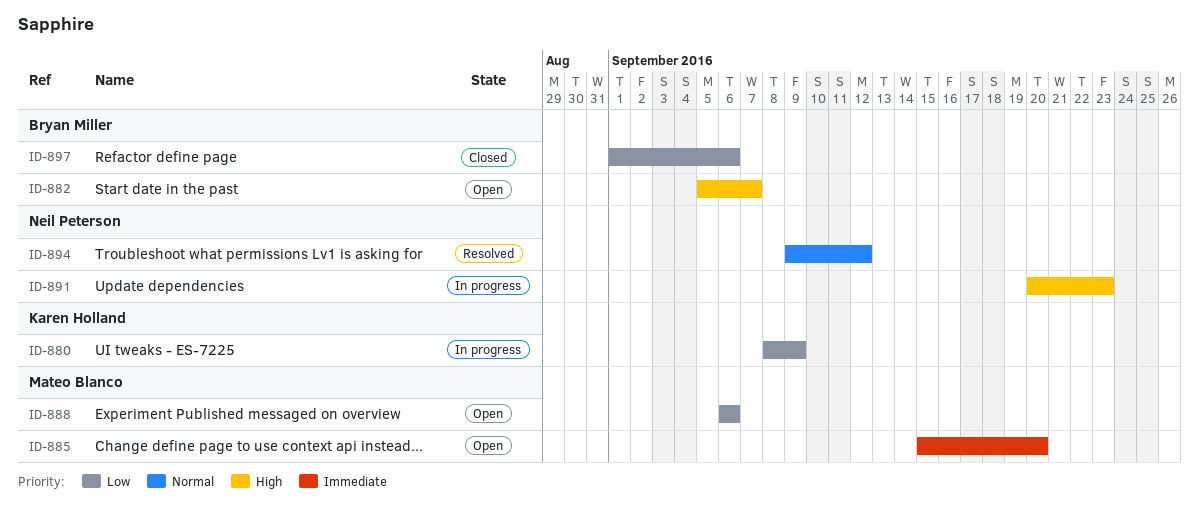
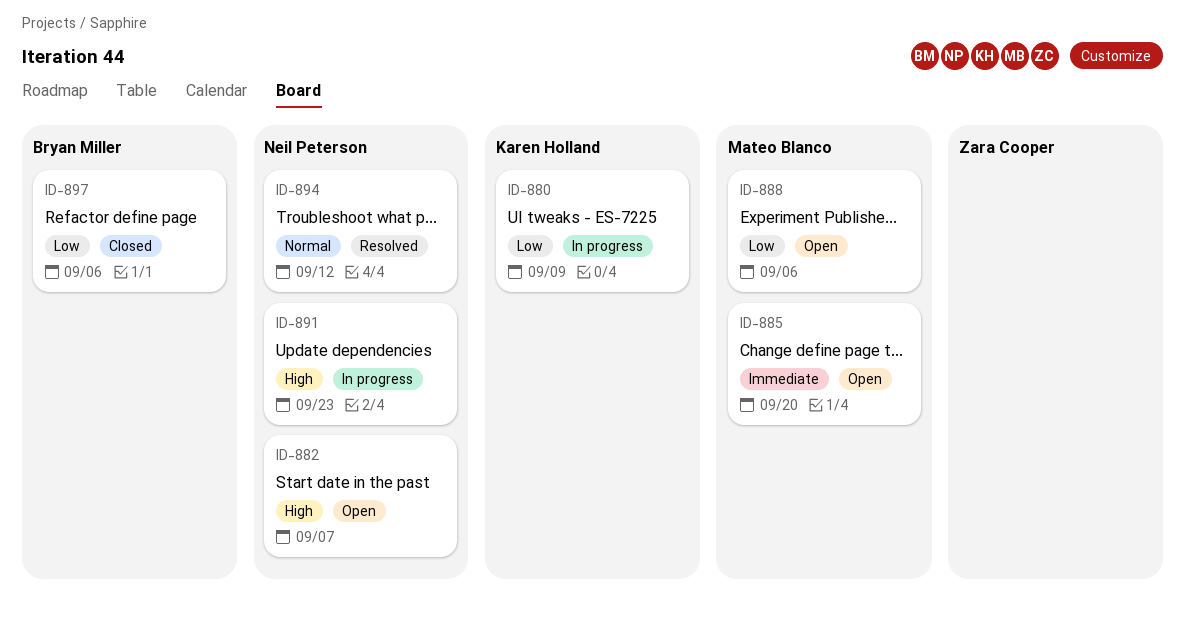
ID-882, owner: Bryan Miller -> Neil Peterson

